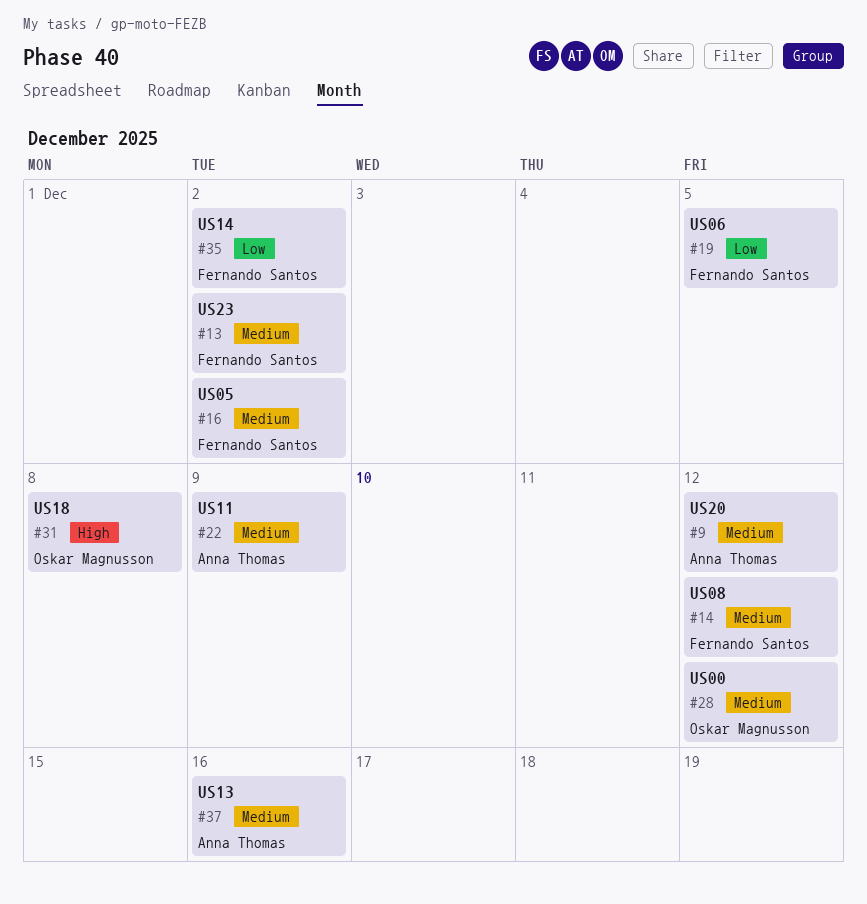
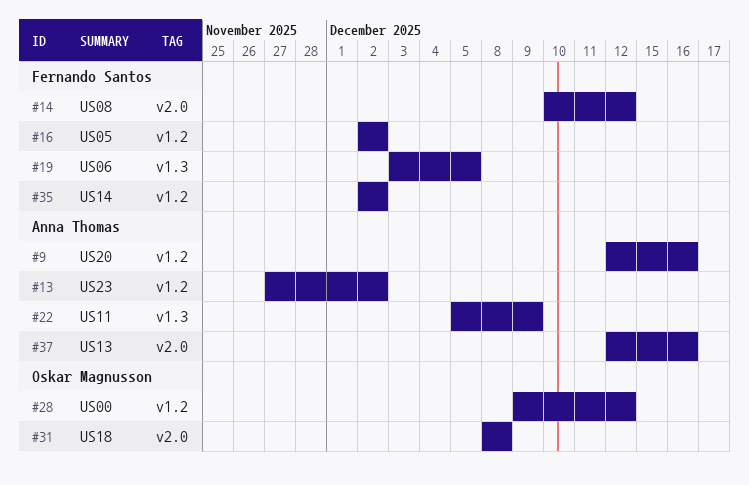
#9, due: Dec 12 -> Dec 16
#13, owner: Fernando Santos -> Anna Thomas

